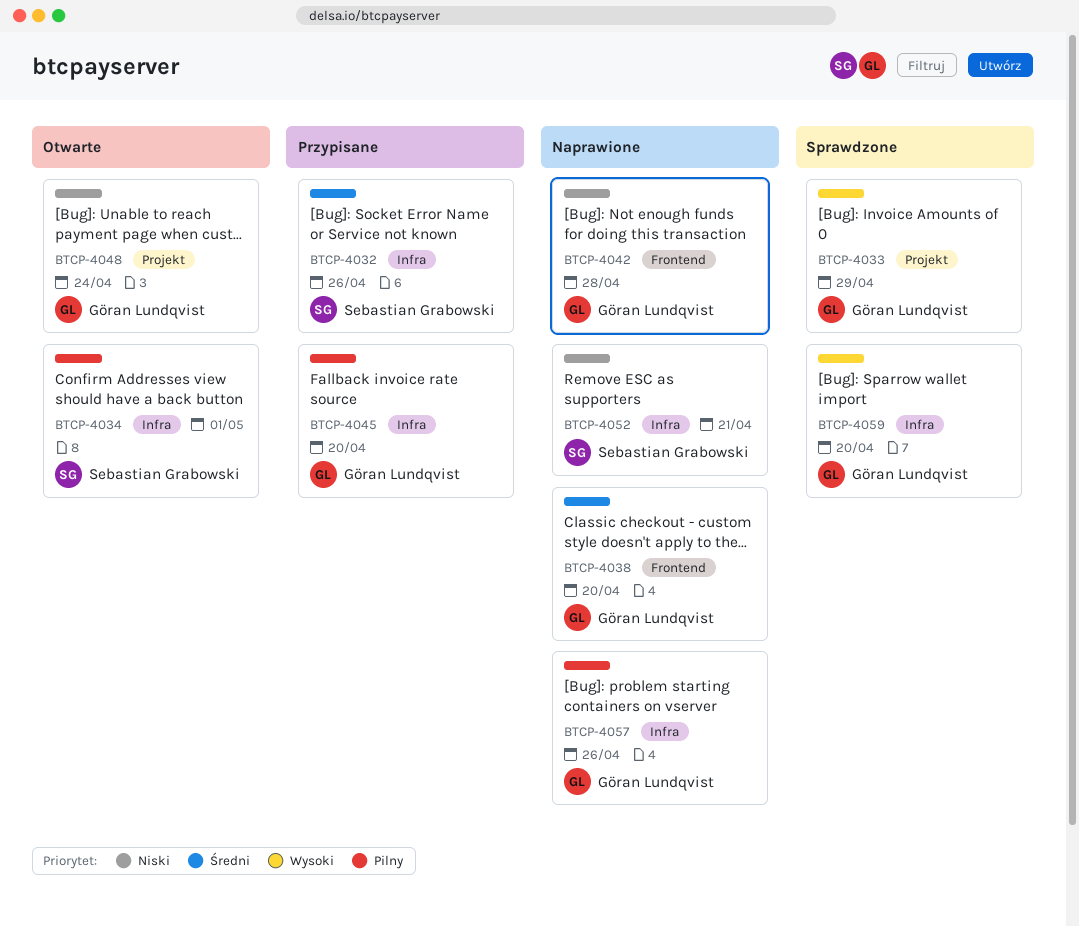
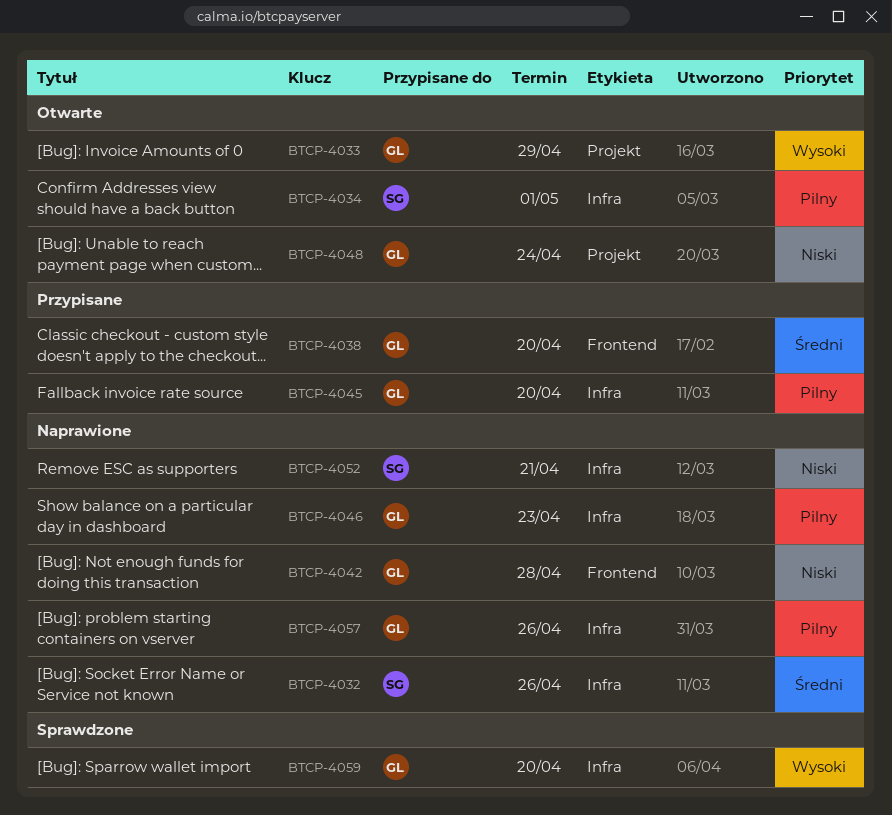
BTCP-4032, status: Przypisane -> Naprawione
BTCP-4033, status: Sprawdzone -> Otwarte
BTCP-4038, status: Naprawione -> Przypisane
BTCP-4046: none -> present

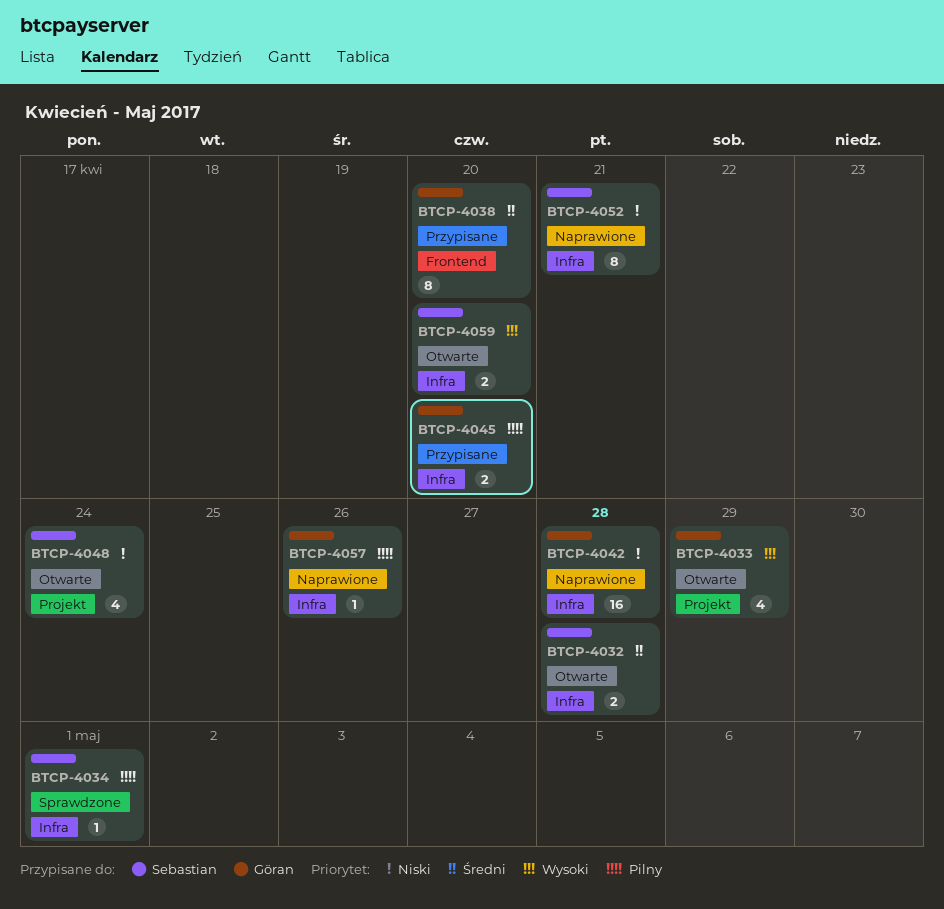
BTCP-4032, status: Naprawione -> Otwarte
BTCP-4032, due: Apr 26 -> Apr 28
BTCP-4034, status: Otwarte -> Sprawdzone
BTCP-4042, label: Frontend -> Infra
BTCP-4046: present -> none
BTCP-4048, owner: Göran -> Sebastian
BTCP-4059, status: Sprawdzone -> Otwarte
BTCP-4059, owner: Göran -> Sebastian

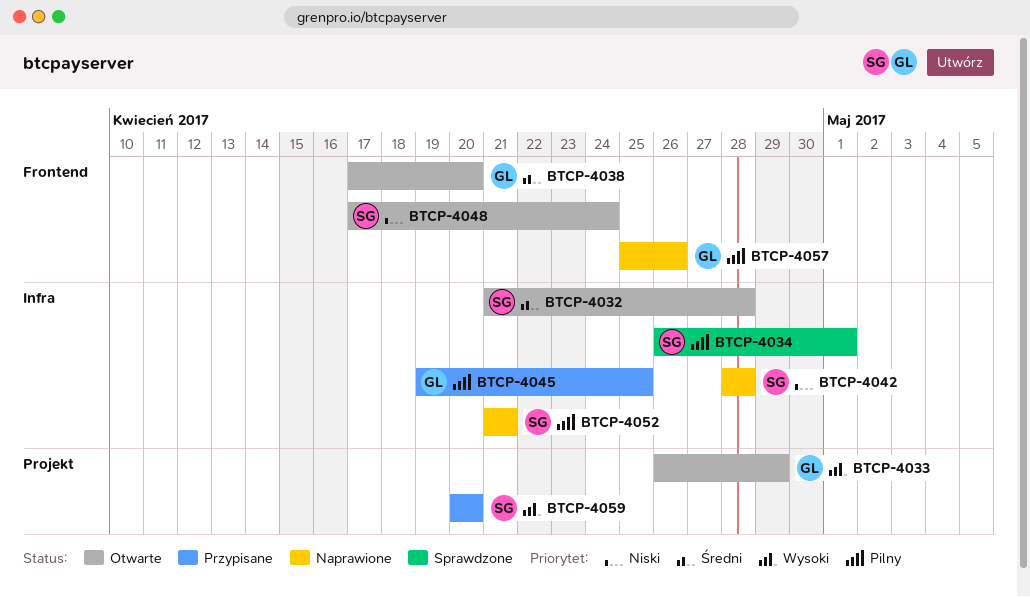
BTCP-4038, status: Przypisane -> Otwarte
BTCP-4042, owner: Göran -> Sebastian
BTCP-4045, due: Apr 20 -> Apr 25
BTCP-4048, label: Projekt -> Frontend
BTCP-4052, priority: Niski -> Pilny
BTCP-4057, label: Infra -> Frontend
BTCP-4059, status: Otwarte -> Przypisane
BTCP-4059, label: Infra -> Projekt

